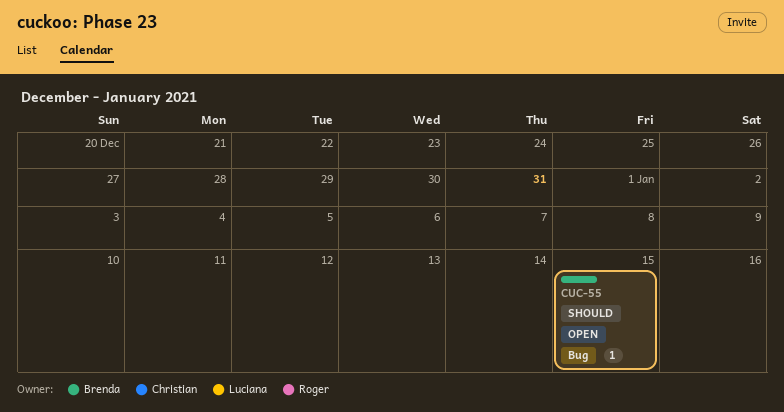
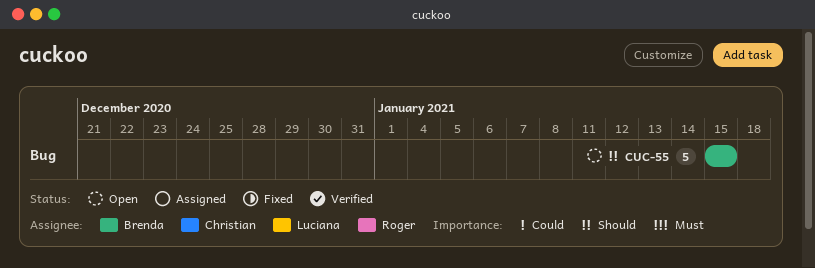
CUC-55, estimate: 1 -> 5

